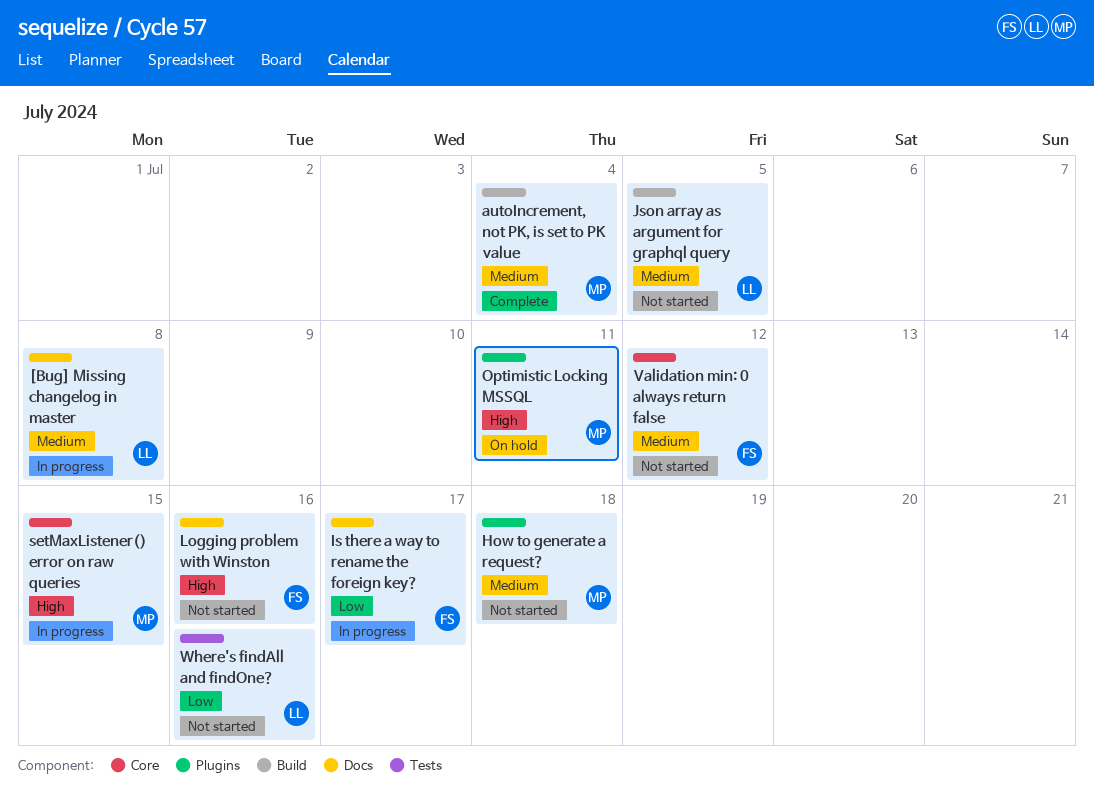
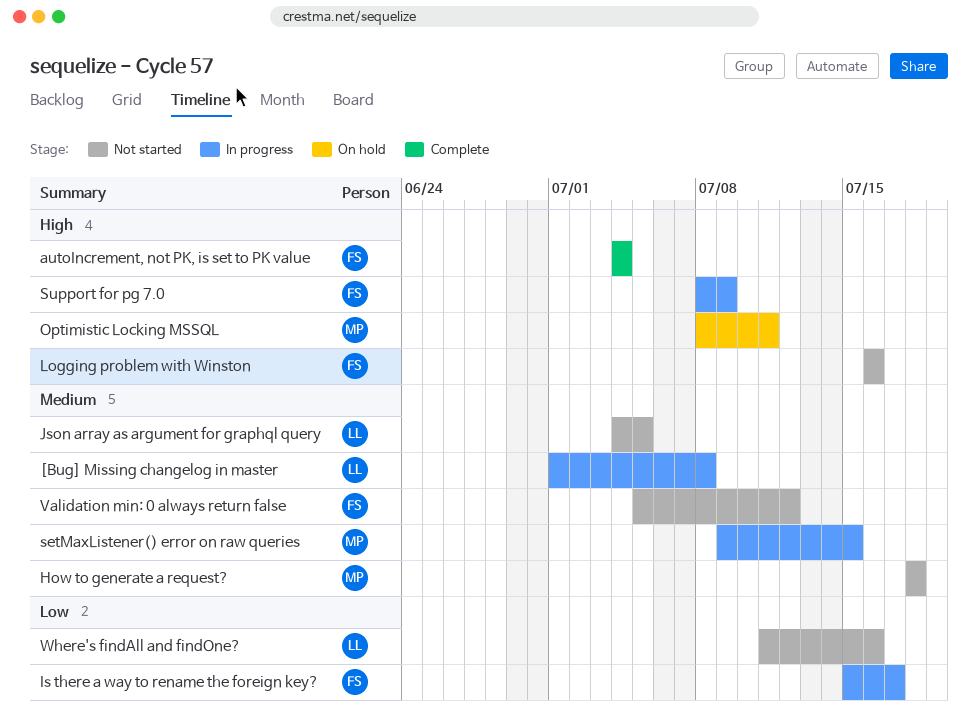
autoIncrement, not PK, is set to PK value, owner: MP -> FS
autoIncrement, not PK, is set to PK value, priority: Medium -> High
setMaxListener() error on raw queries, priority: High -> Medium
Support for pg 7.0: none -> present

